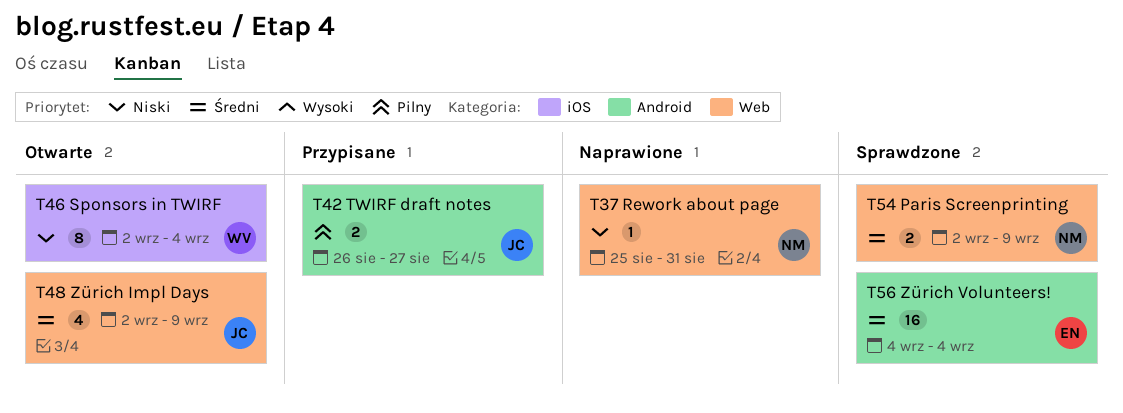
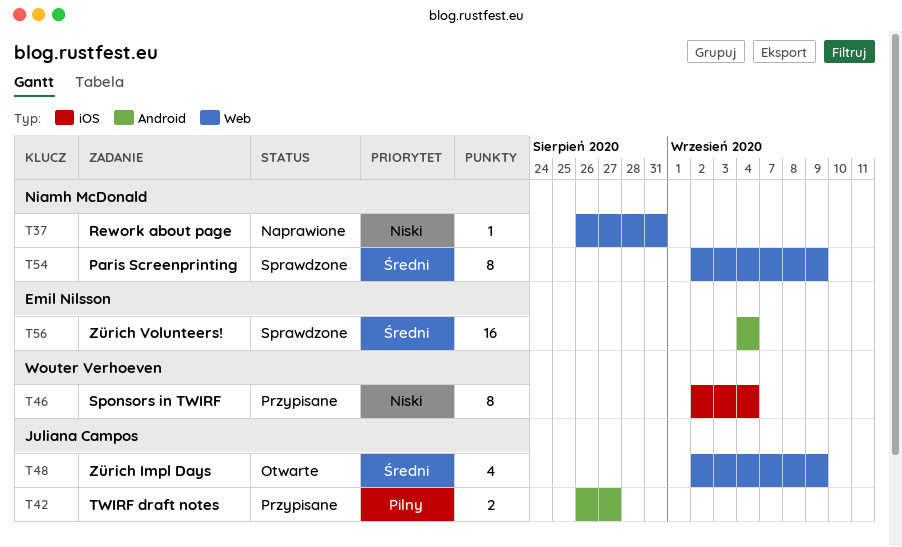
T37, start: Aug 25 -> Aug 26
T46, status: Otwarte -> Przypisane
T54, estimate: 2 -> 8

